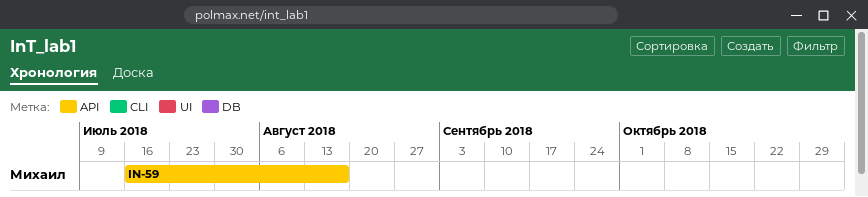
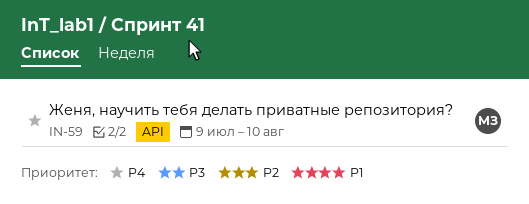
IN-59, start: Jul 16 -> Jul 9
IN-59, due: Aug 17 -> Aug 10

